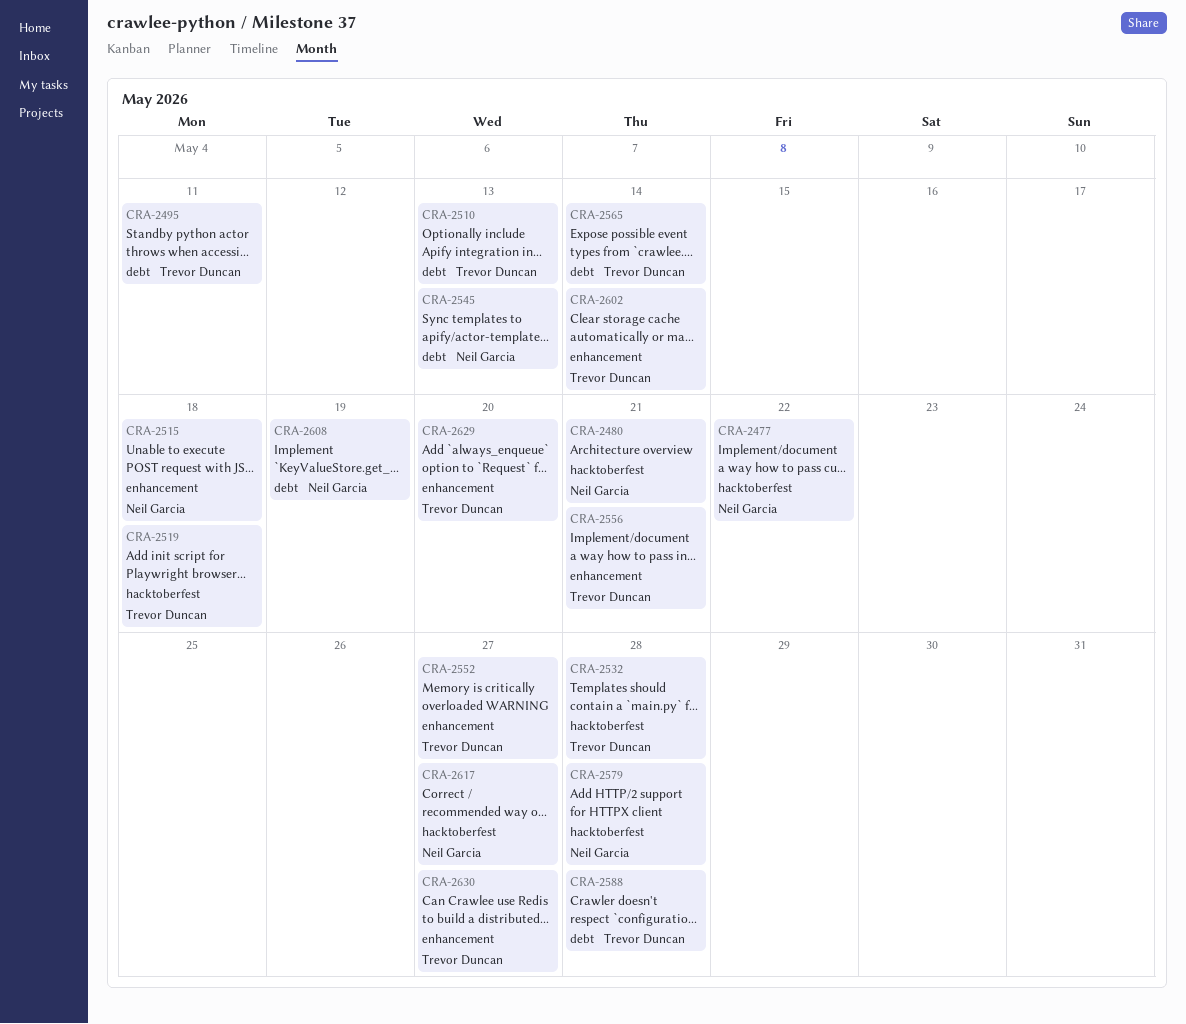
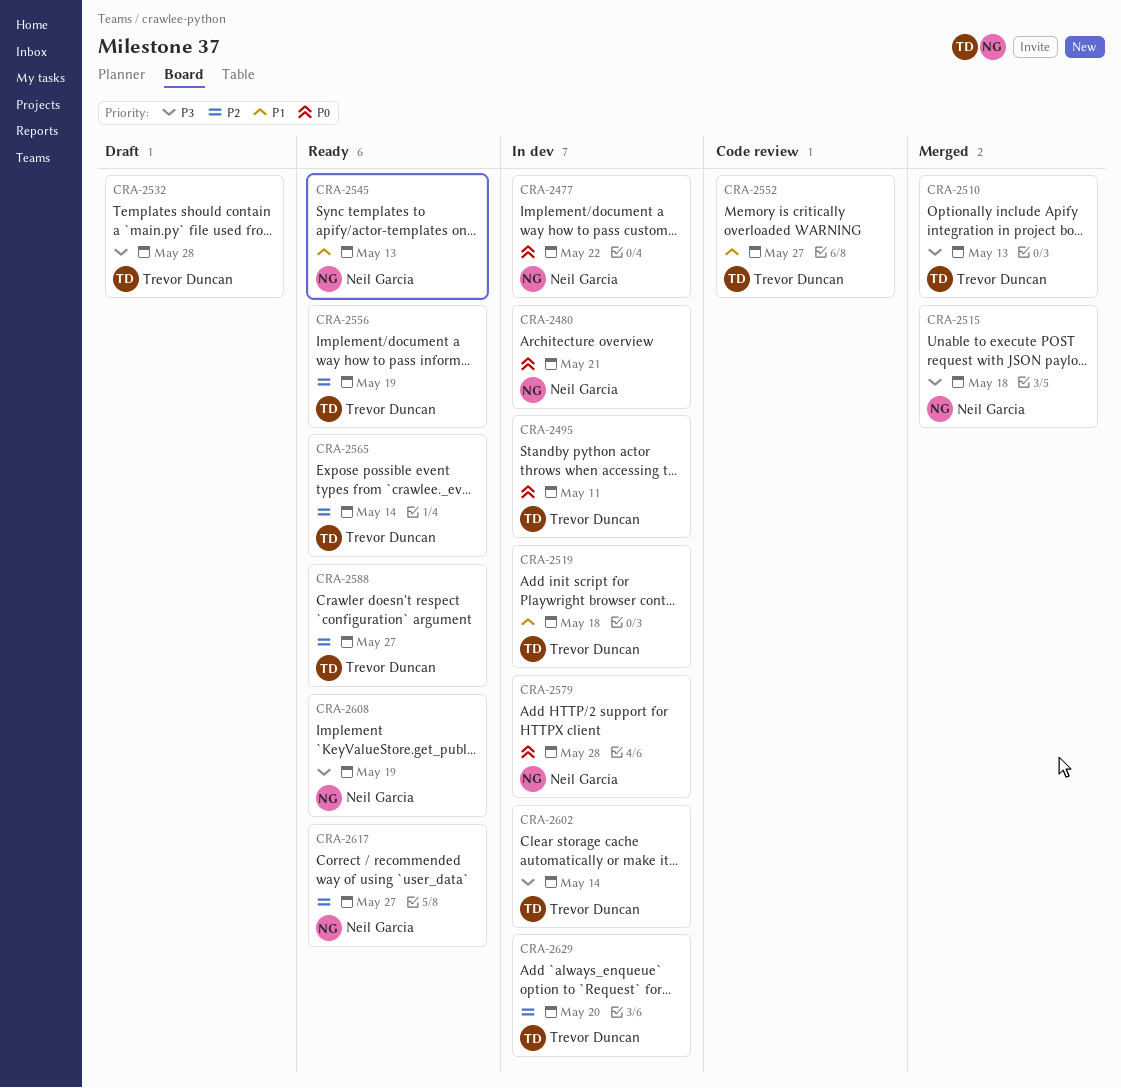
CRA-2556, due: May 21 -> May 19
CRA-2588, due: May 28 -> May 27
CRA-2630: present -> none

